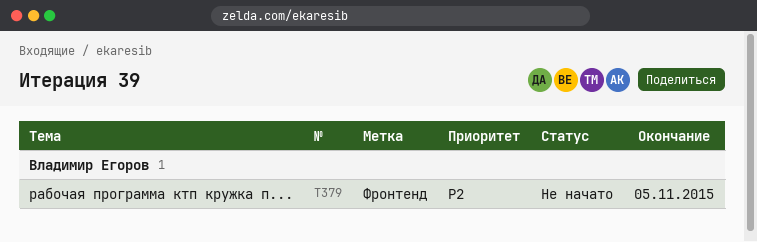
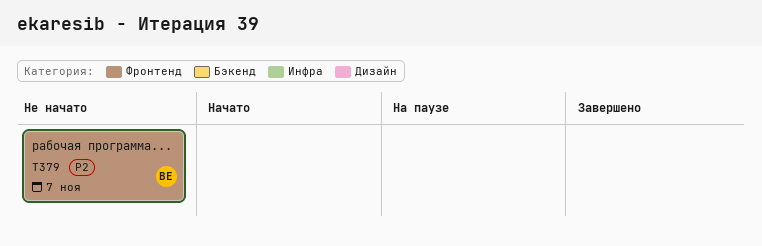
T379, due: Nov 5 -> Nov 7

